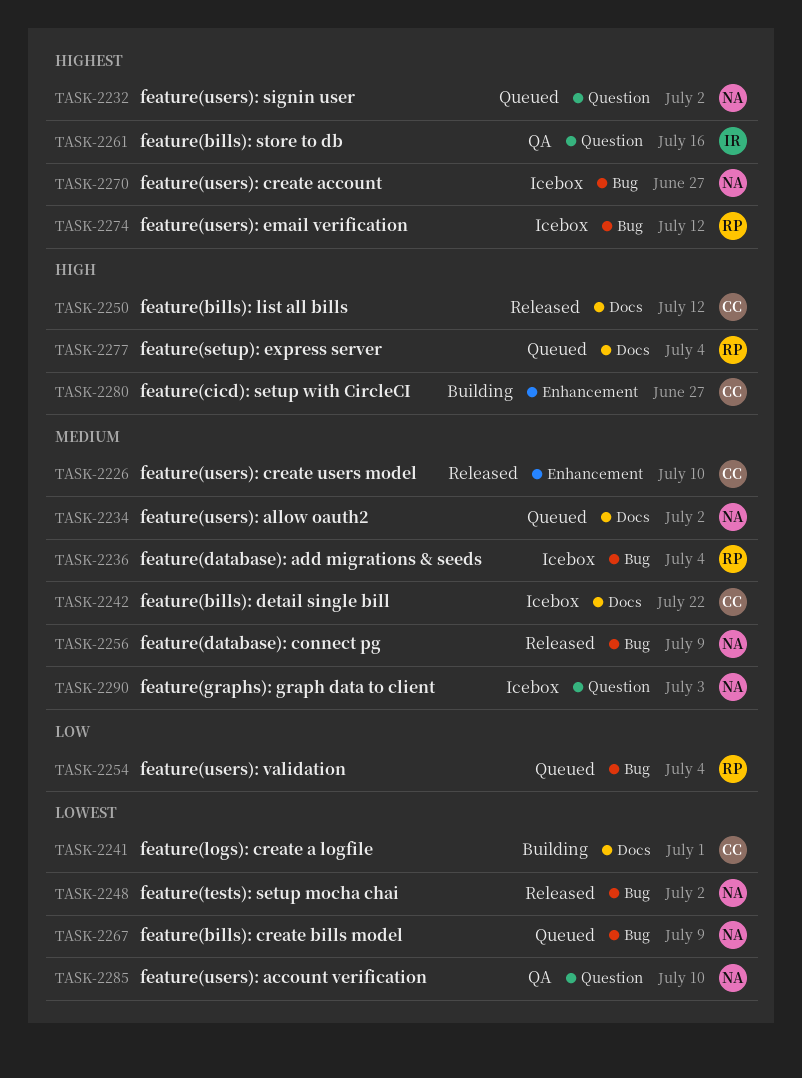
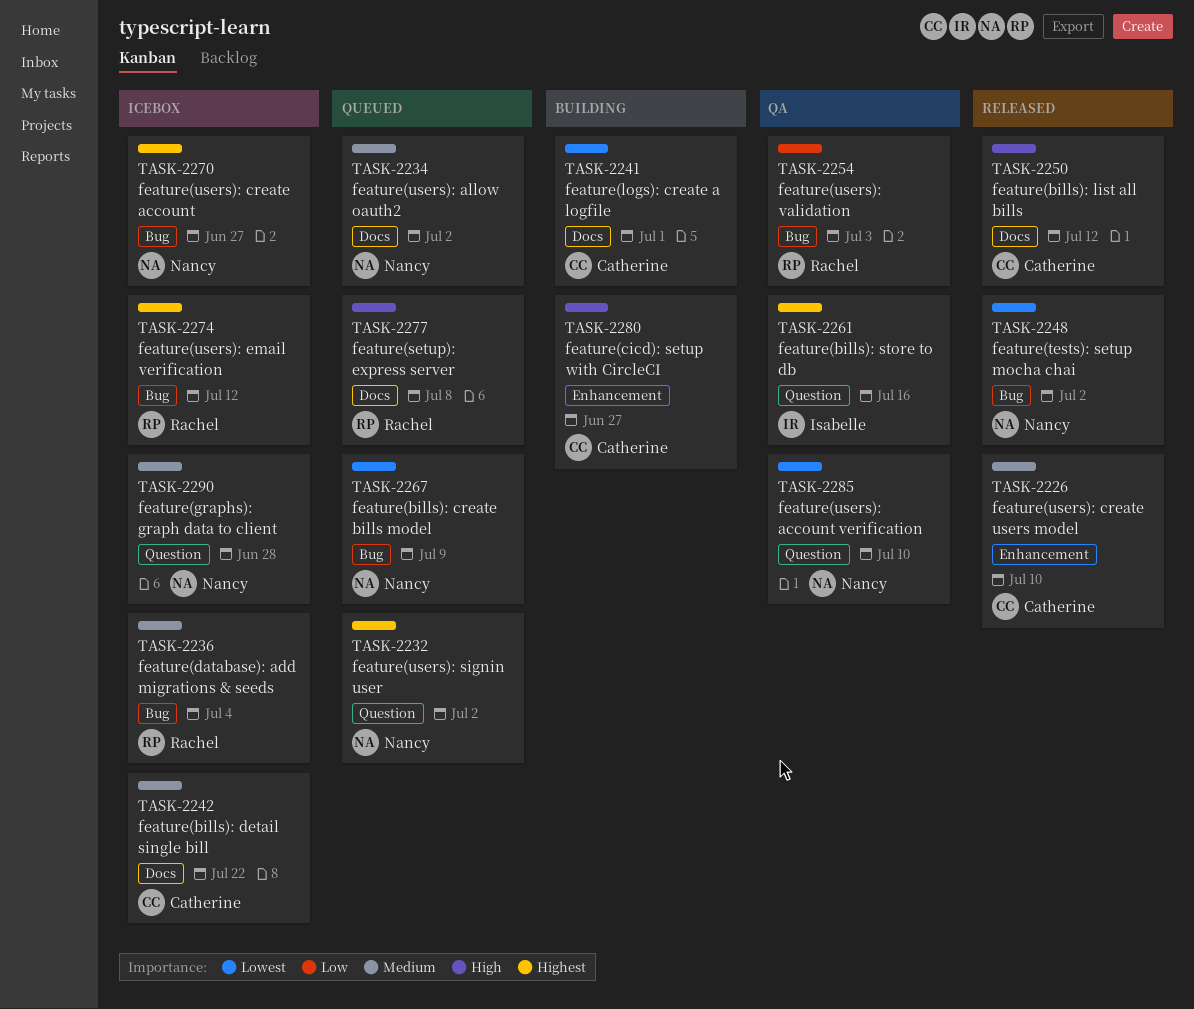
TASK-2254, status: Queued -> QA
TASK-2254, due: Jul 4 -> Jul 3
TASK-2256: present -> none
TASK-2277, due: Jul 4 -> Jul 8
TASK-2290, due: Jul 3 -> Jun 28

